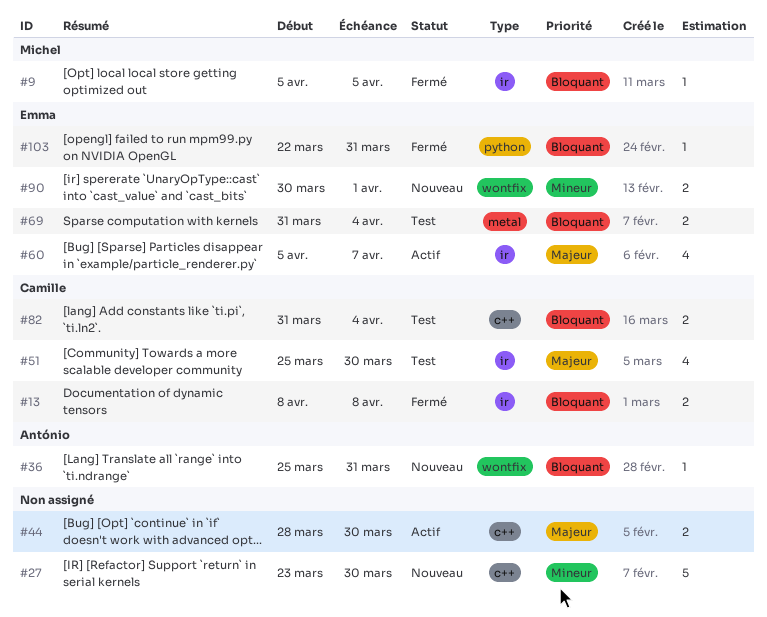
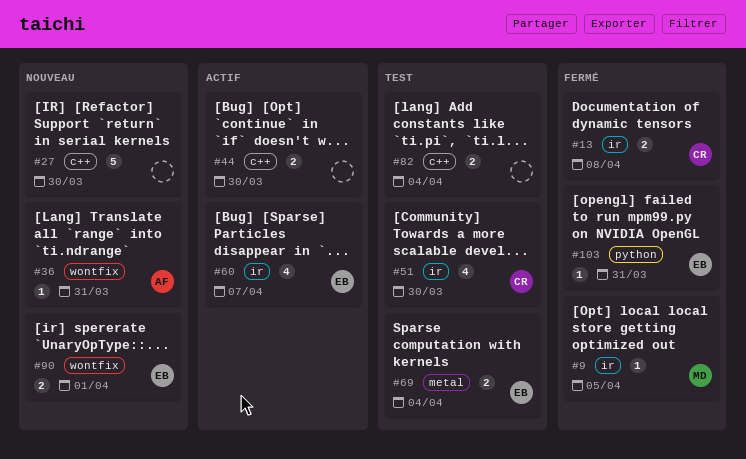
#82, owner: Camille -> none

